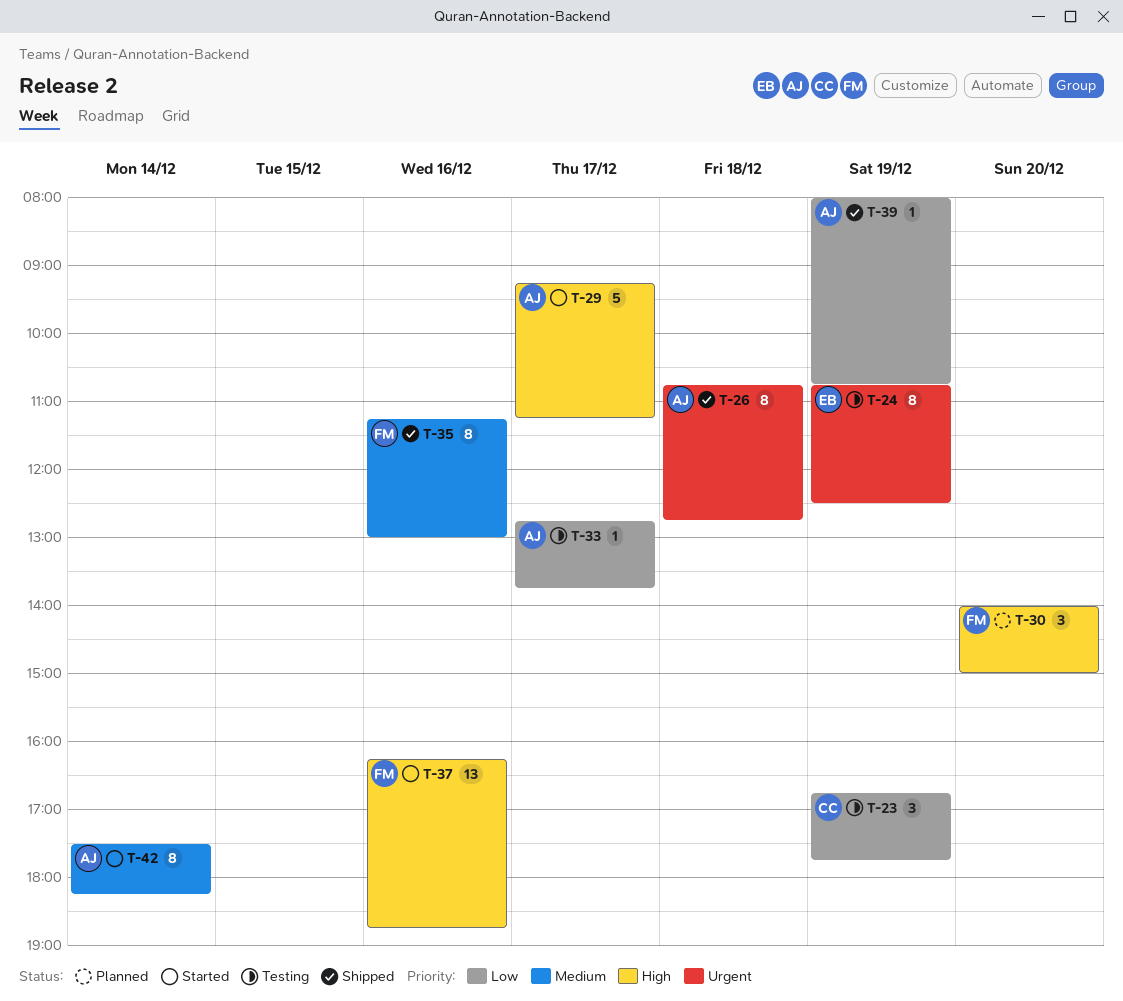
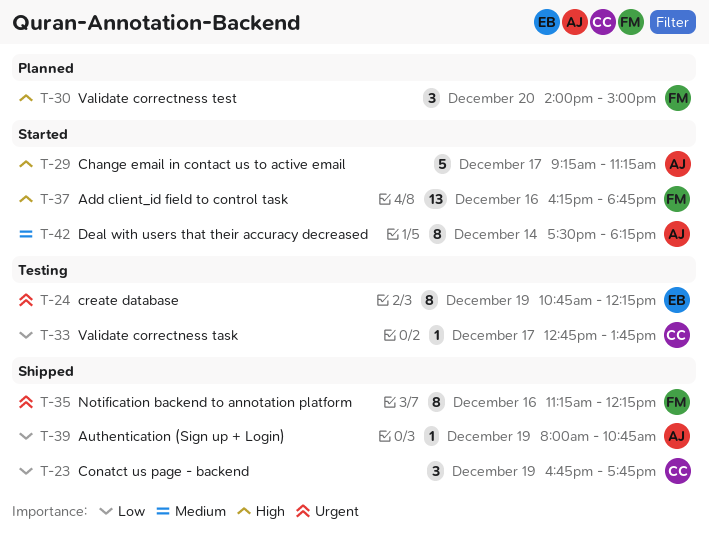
T-23, status: Testing -> Shipped
T-24, ends: 12:30 -> 12:15
T-26: present -> none
T-33, owner: AJ -> CC
T-35, priority: Medium -> Urgent
T-35, ends: 13:00 -> 12:15

